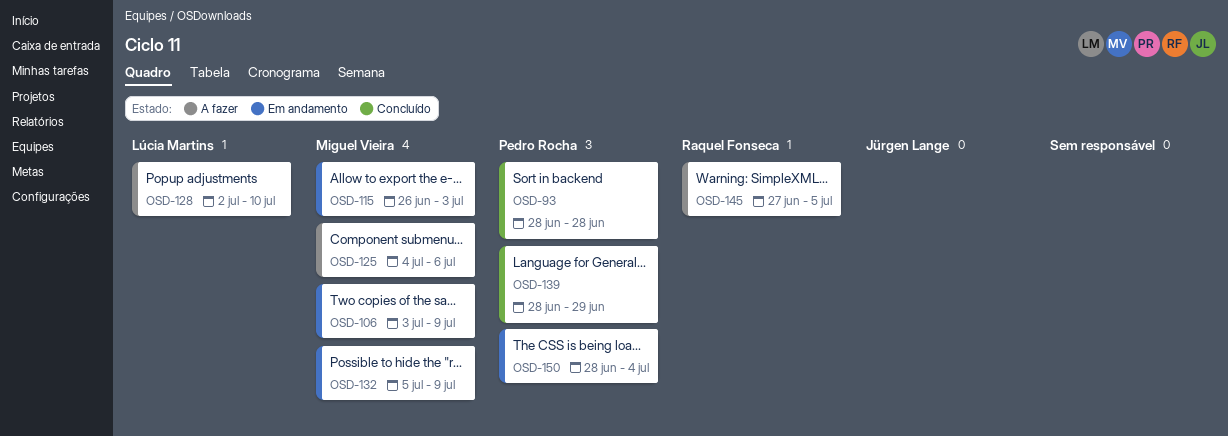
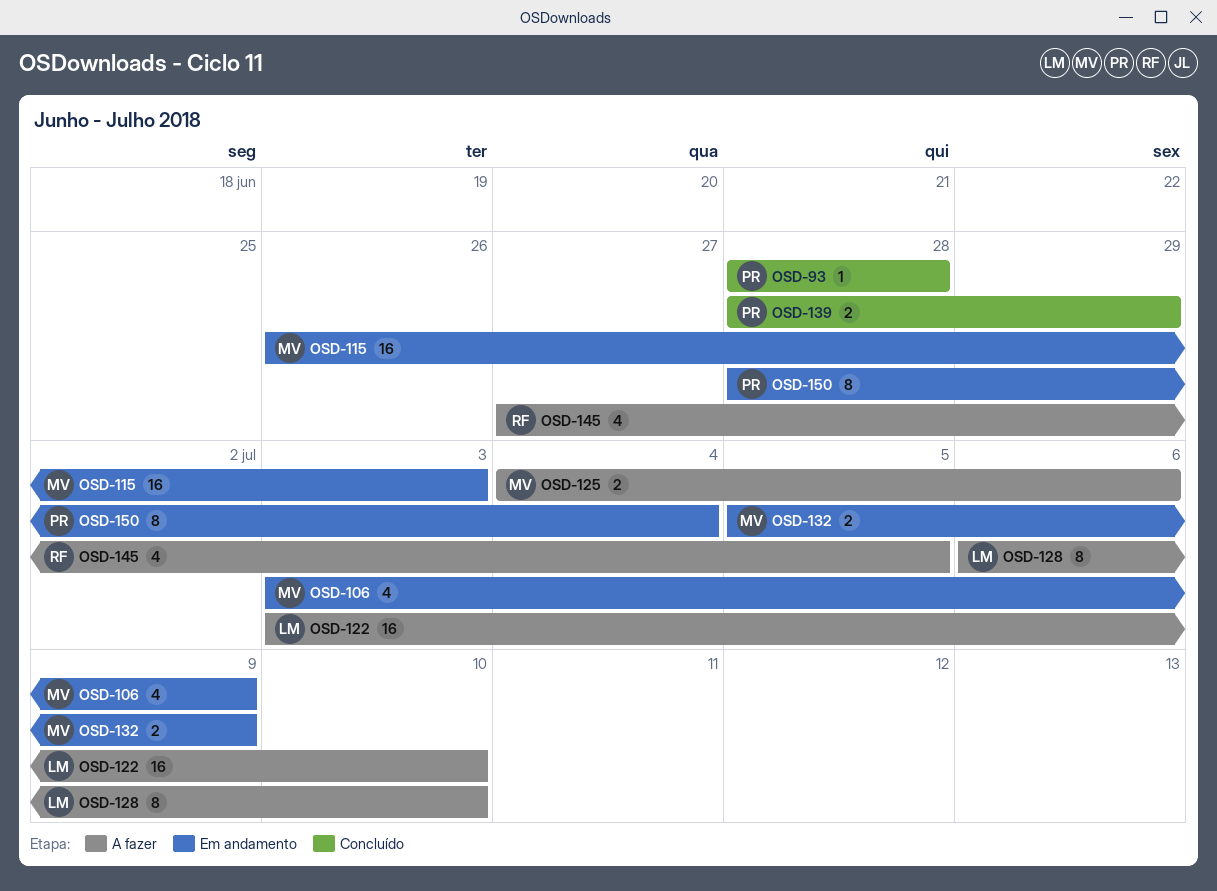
OSD-122: none -> present
OSD-128, start: Jul 2 -> Jul 6

